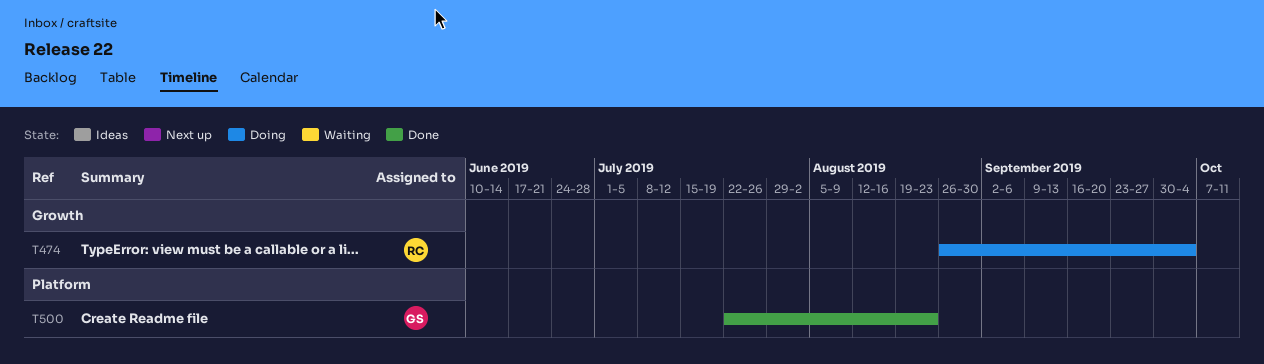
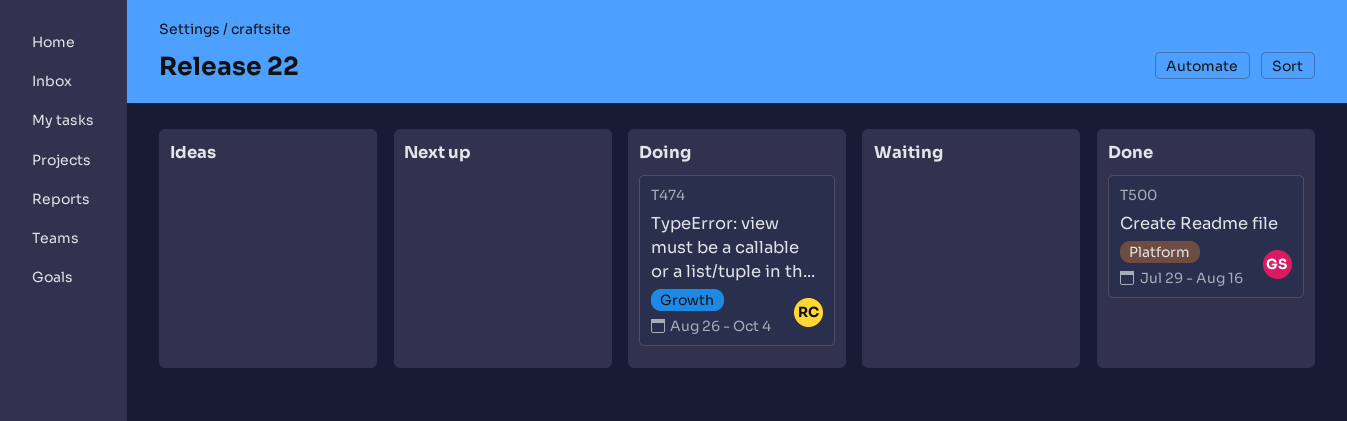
T500, start: Jul 22 -> Jul 29
T500, due: Aug 23 -> Aug 16

